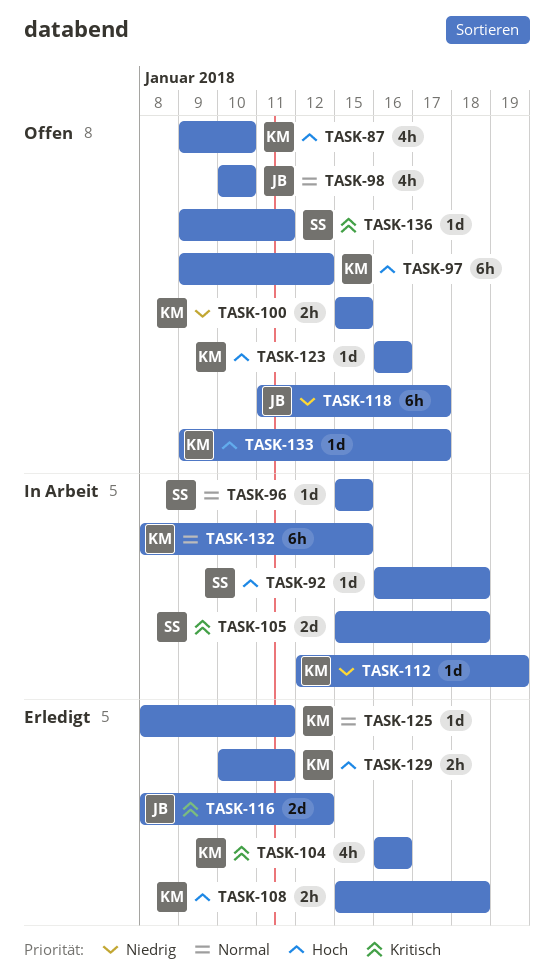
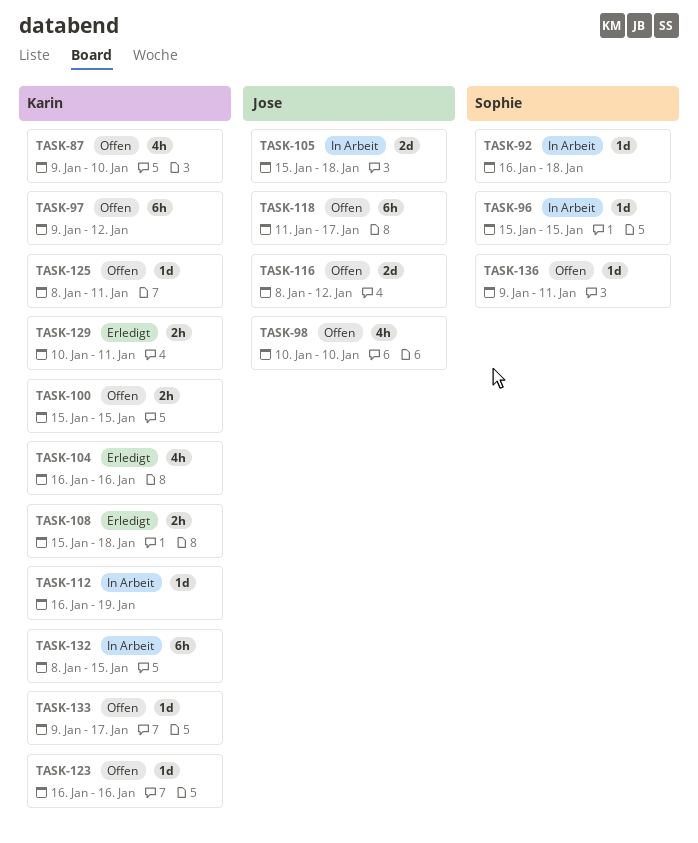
TASK-105, owner: Sophie -> Jose
TASK-112, start: Jan 12 -> Jan 16
TASK-116, status: Erledigt -> Offen
TASK-125, status: Erledigt -> Offen

